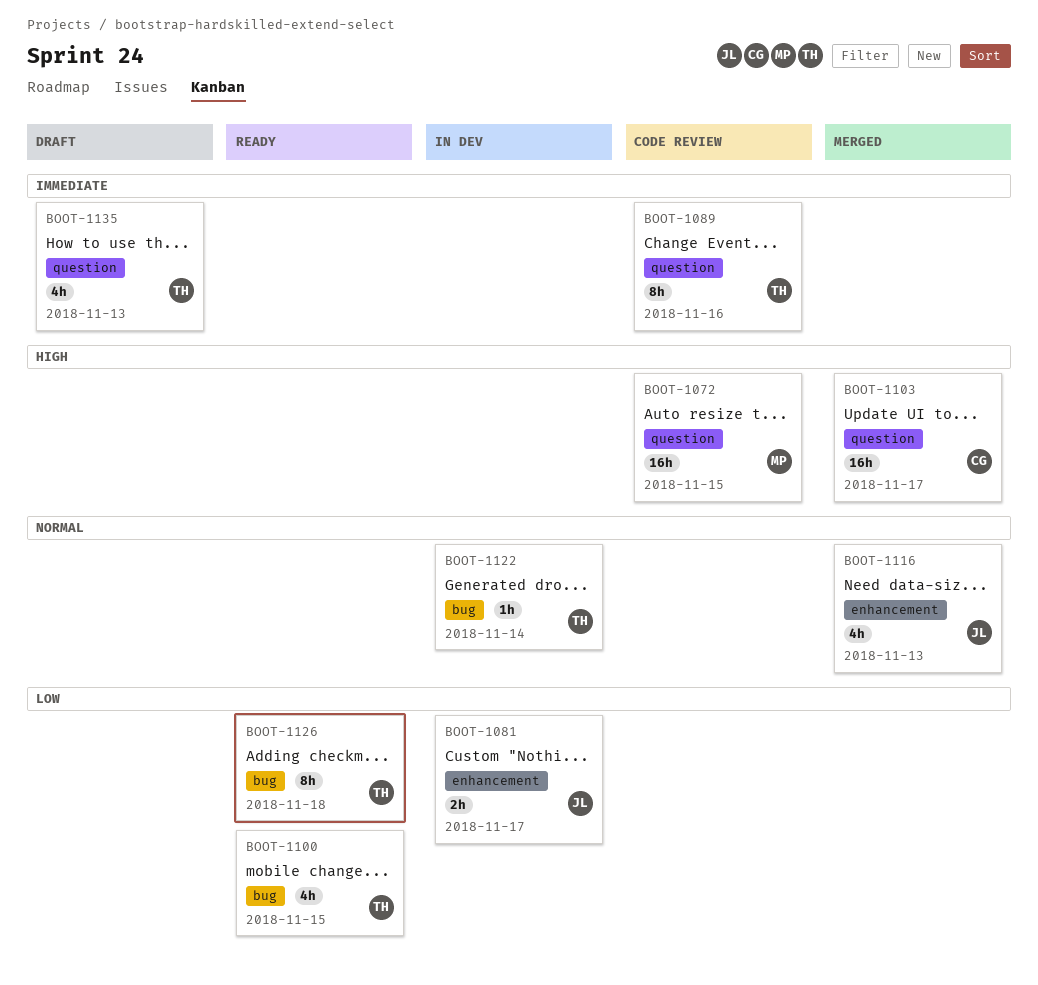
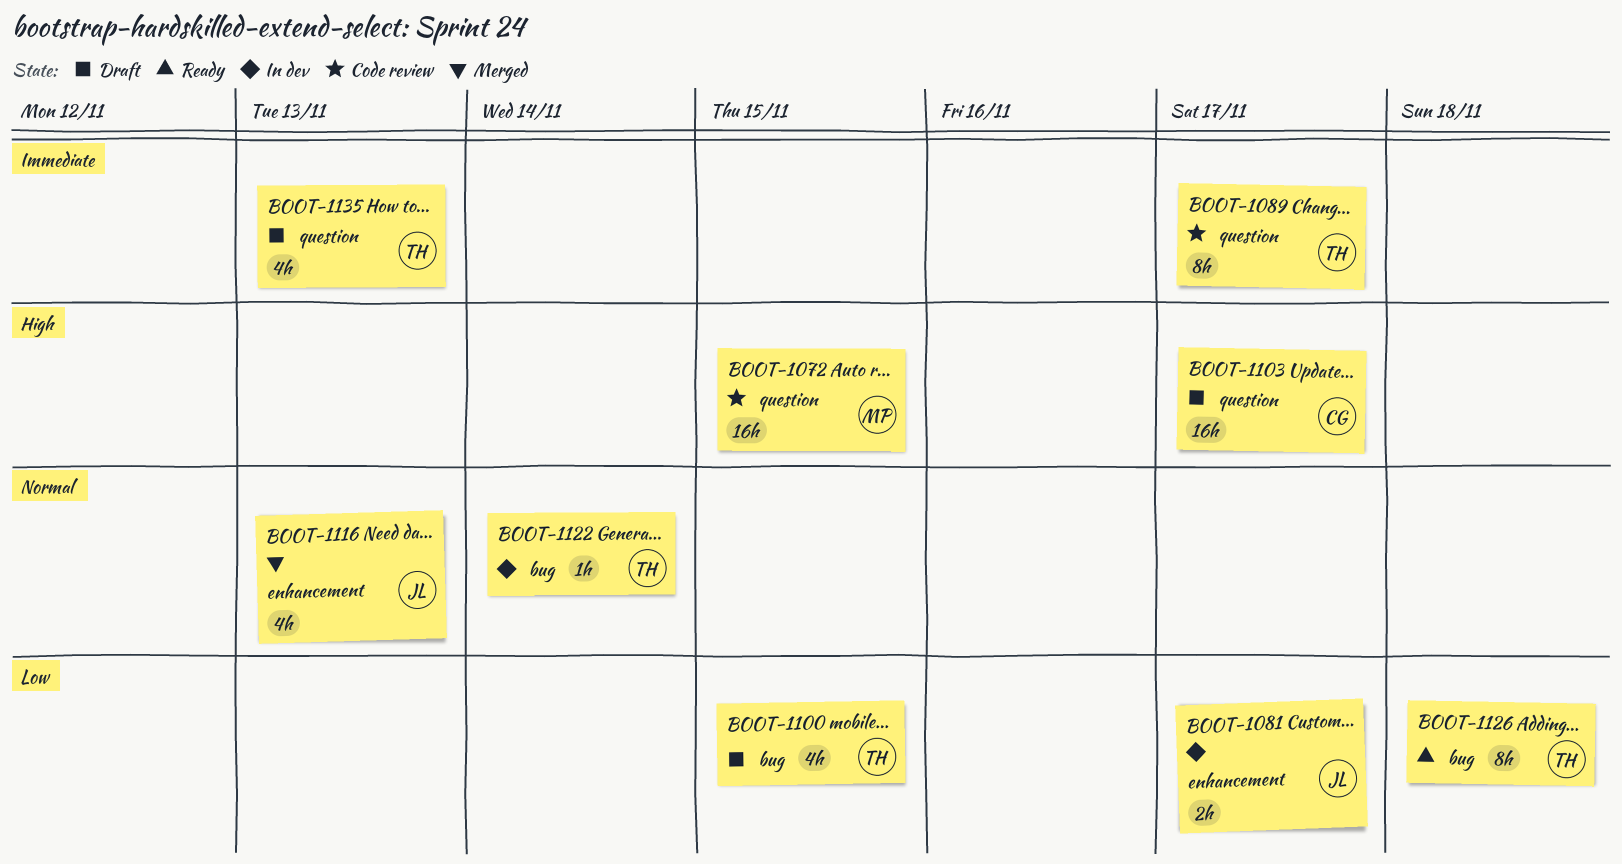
BOOT-1089, due: Nov 16 -> Nov 17
BOOT-1100, status: Ready -> Draft
BOOT-1103, status: Merged -> Draft

